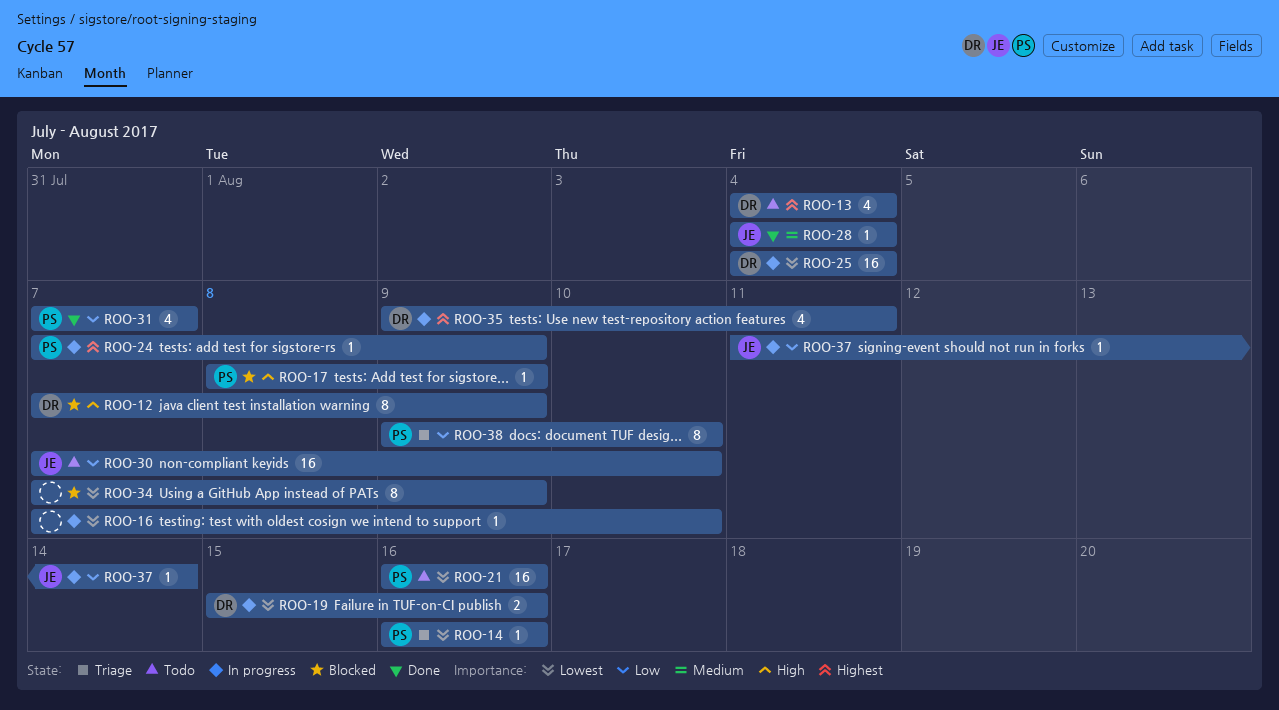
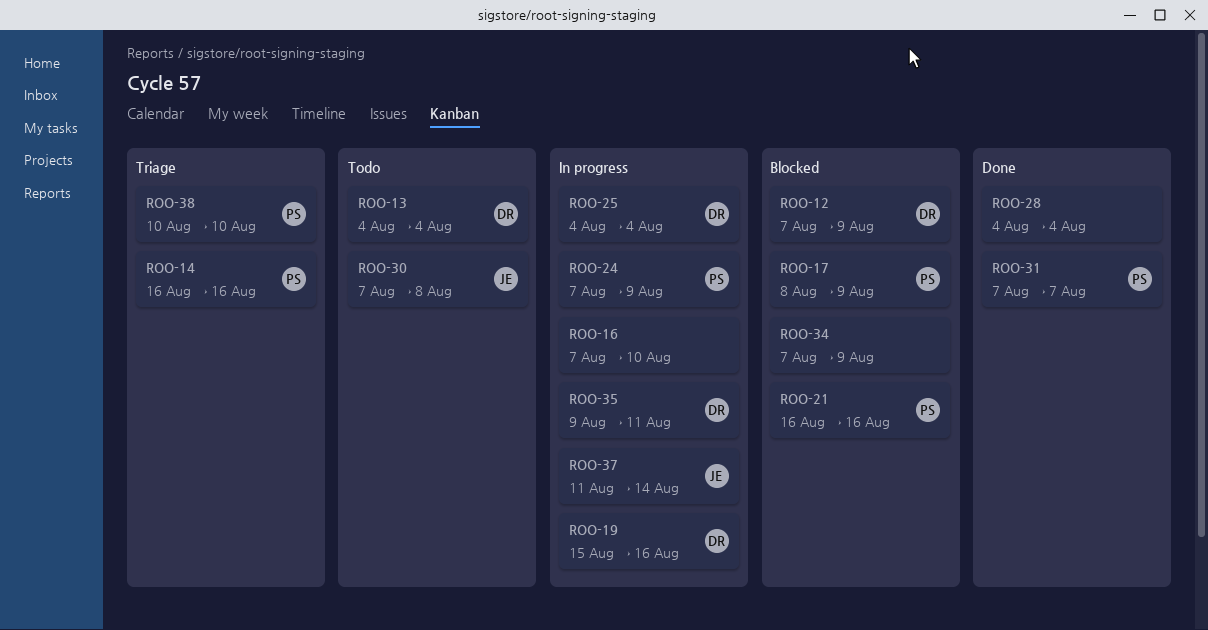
ROO-21, status: Todo -> Blocked
ROO-28, owner: JE -> none
ROO-30, due: Aug 10 -> Aug 8
ROO-38, start: Aug 9 -> Aug 10

